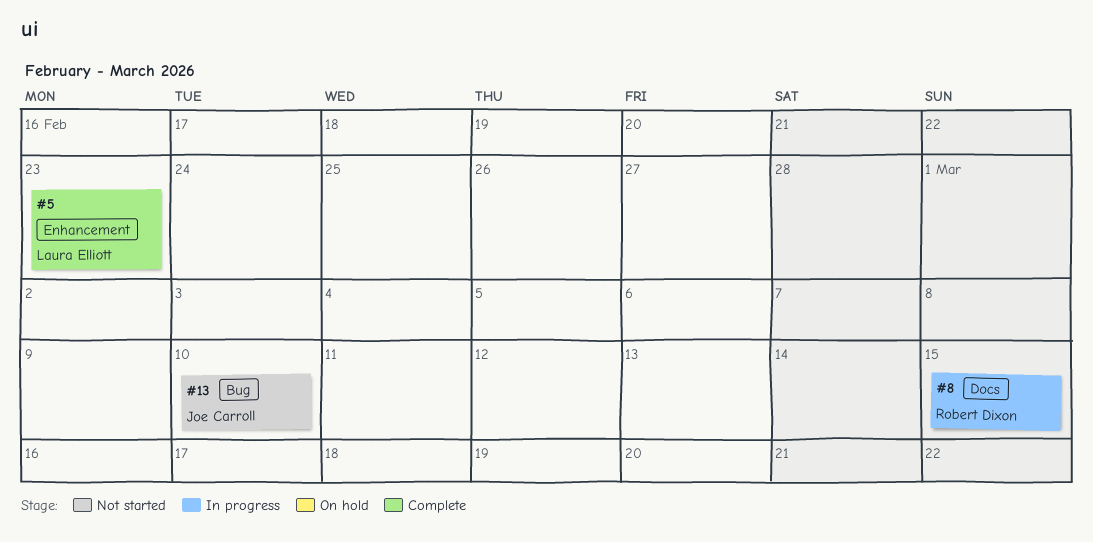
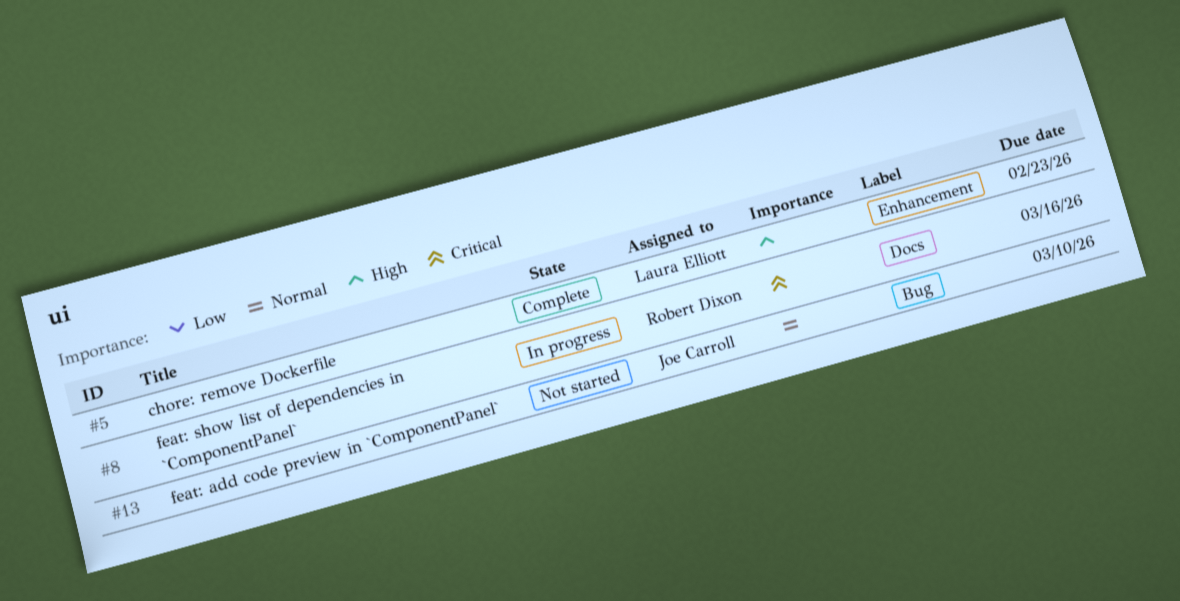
#8, due: Mar 15 -> Mar 16

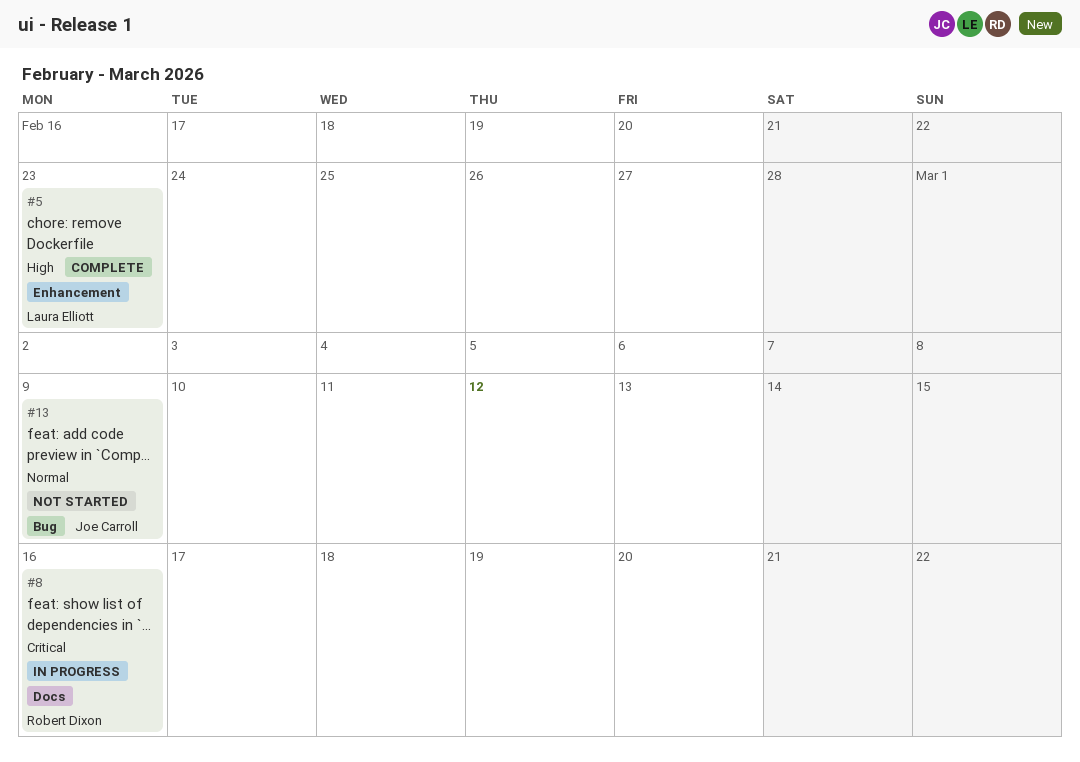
#13, due: Mar 10 -> Mar 9

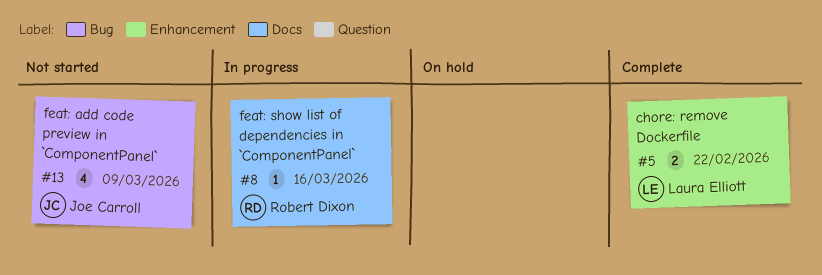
#5, due: Feb 23 -> Feb 22

